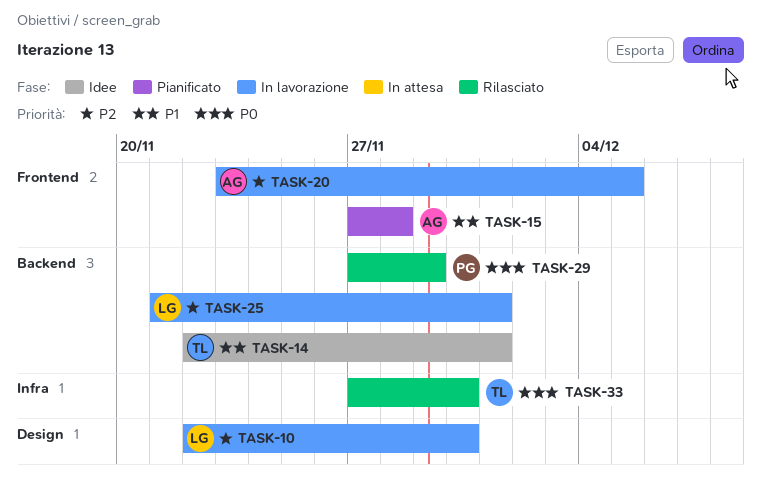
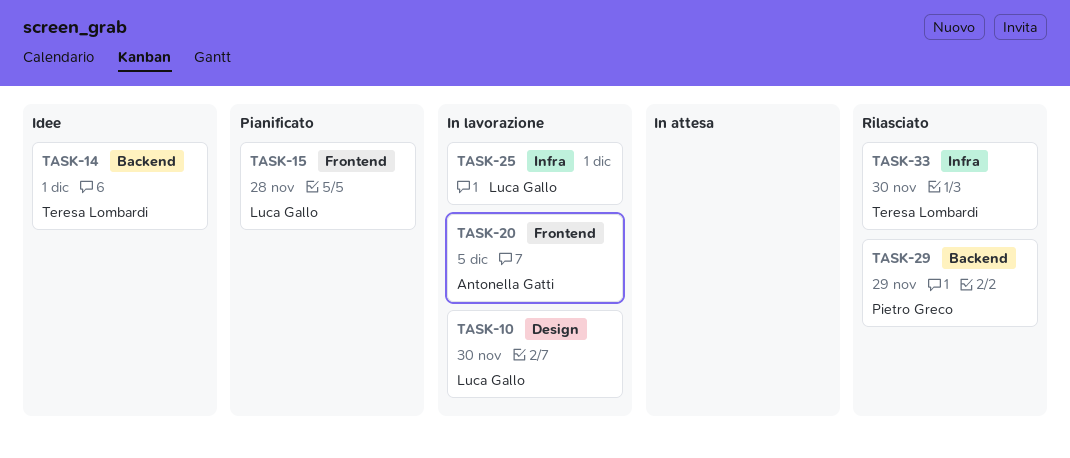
TASK-15, owner: Antonella Gatti -> Luca Gallo
TASK-25, label: Backend -> Infra

